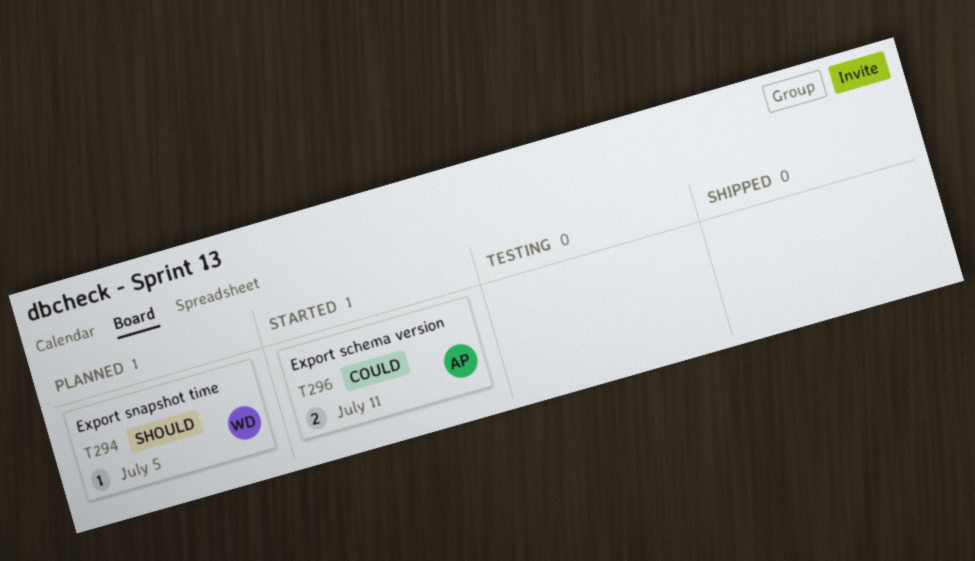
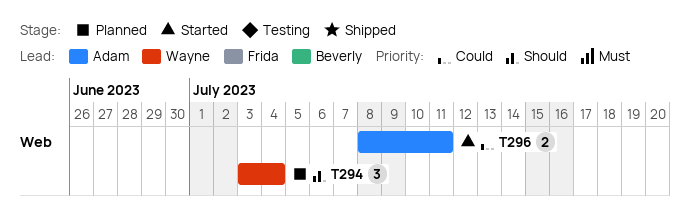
T294, estimate: 1 -> 3
T294, due: Jul 5 -> Jul 4

